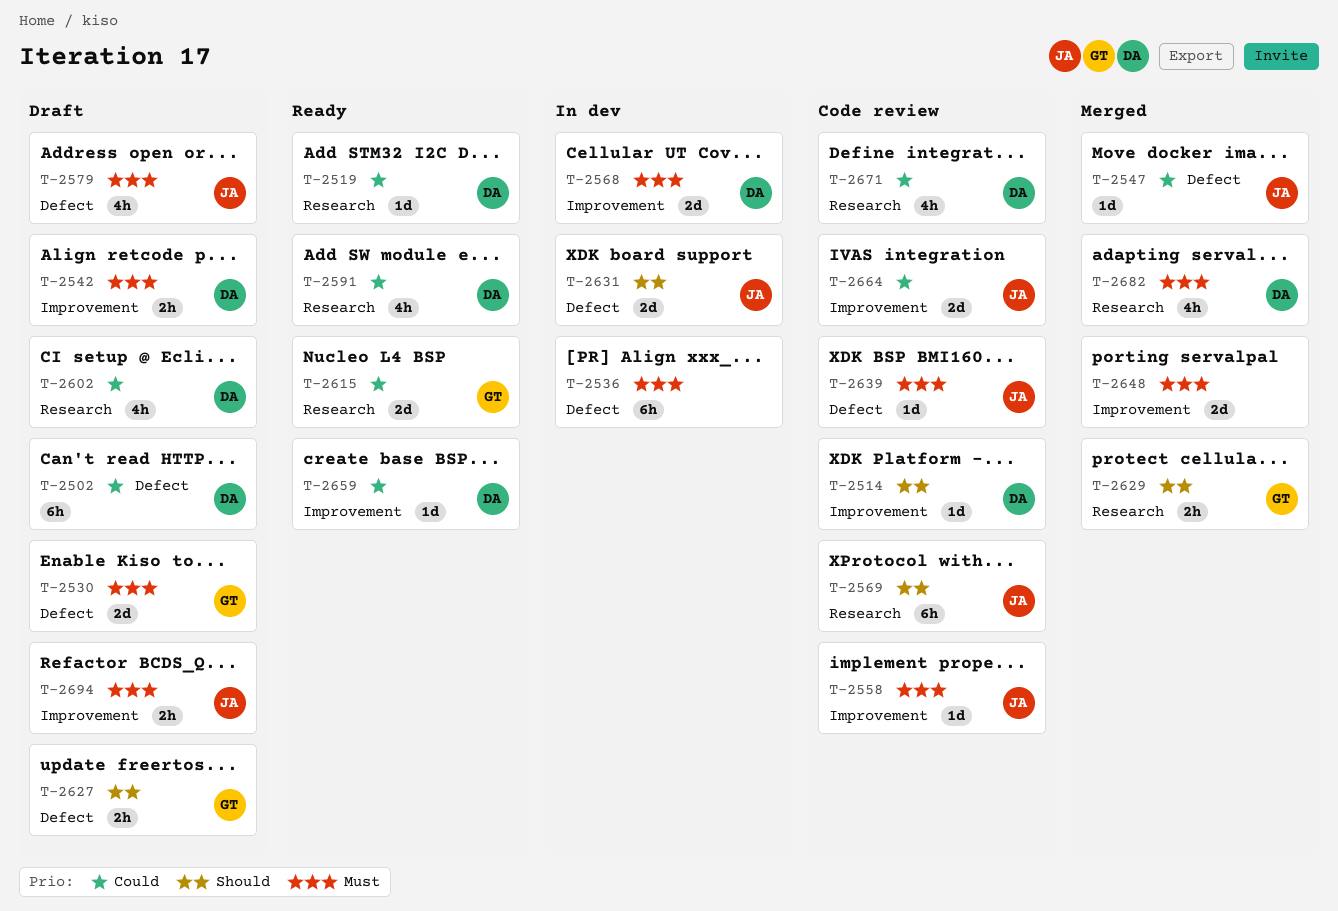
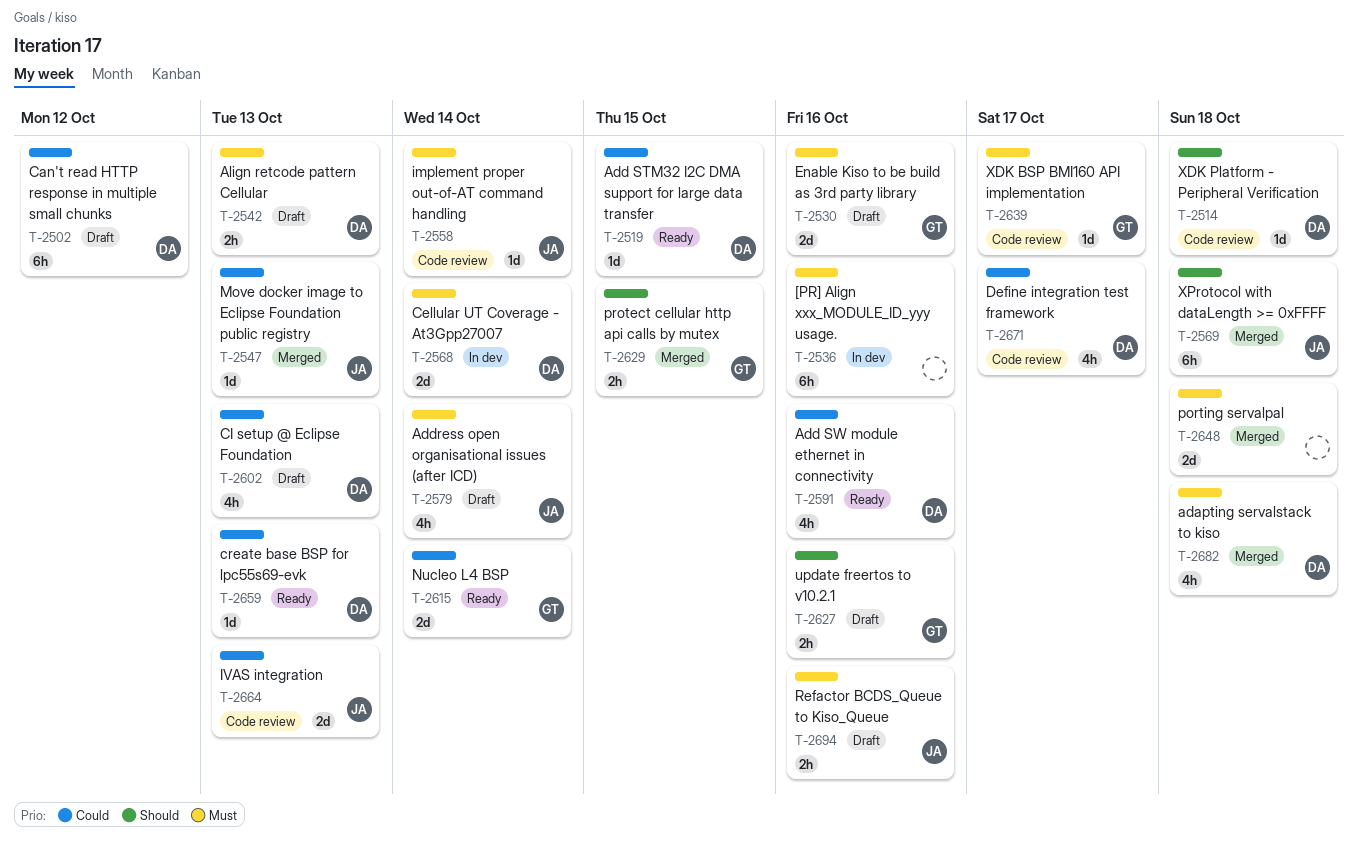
T-2569, status: Code review -> Merged
T-2631: present -> none
T-2639, owner: JA -> GT

